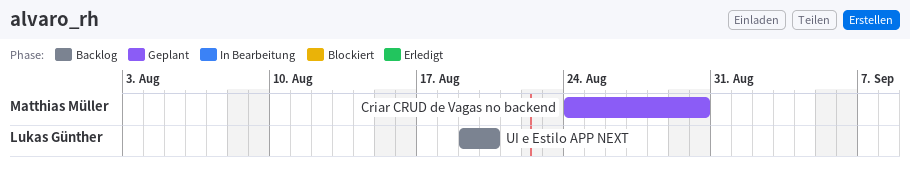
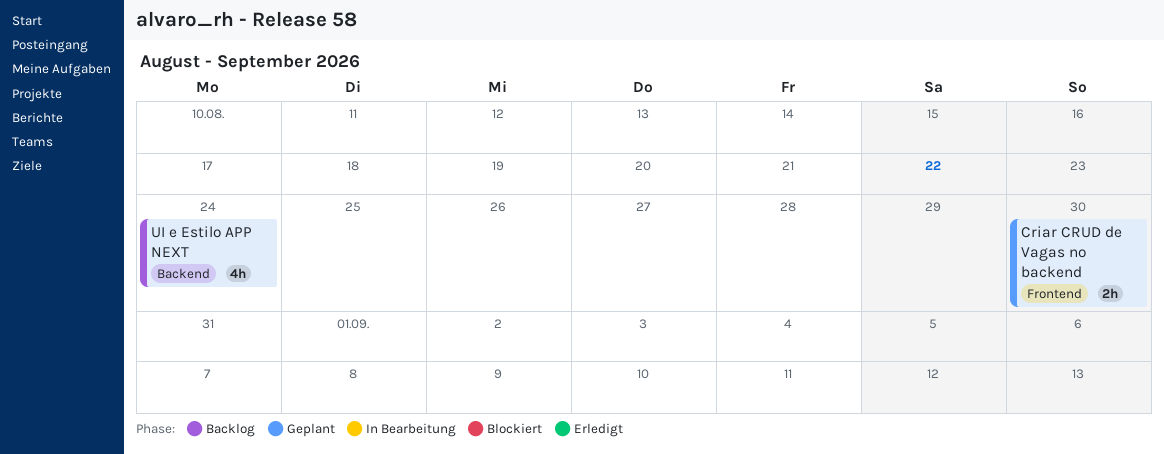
UI e Estilo APP NEXT, due: Aug 20 -> Aug 24

